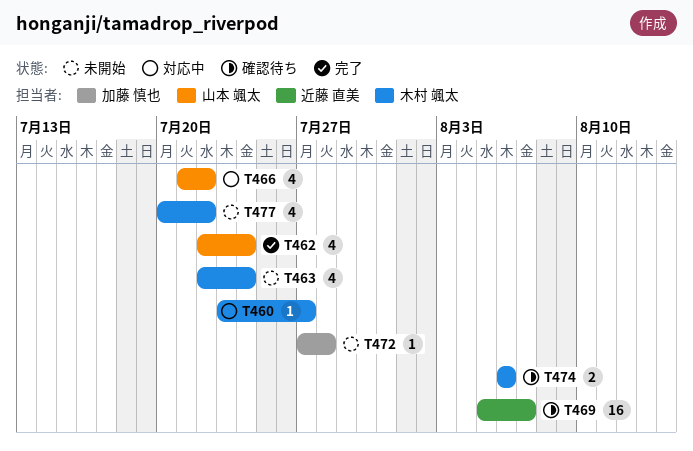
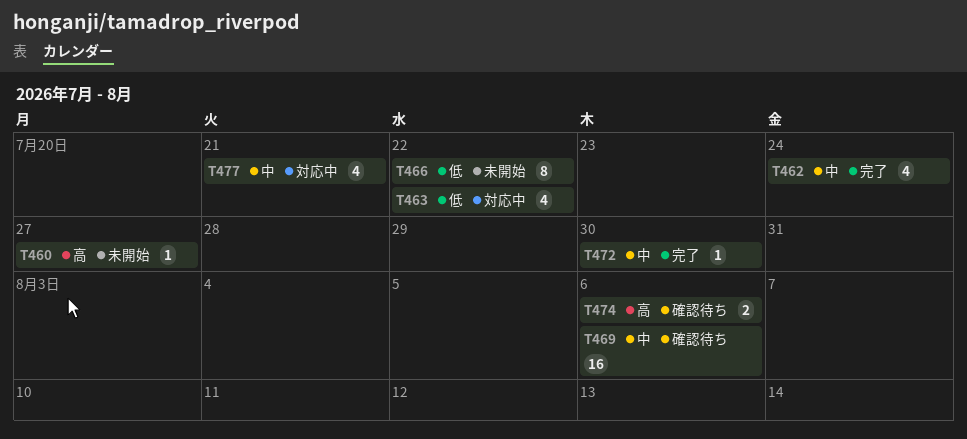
T460, status: 対応中 -> 未開始
T463, status: 未開始 -> 対応中
T463, due: Jul 24 -> Jul 22
T466, status: 対応中 -> 未開始
T466, estimate: 4 -> 8
T469, due: Aug 7 -> Aug 6
T472, status: 未開始 -> 完了
T472, due: Jul 28 -> Jul 30
T477, status: 未開始 -> 対応中
T477, due: Jul 22 -> Jul 21

